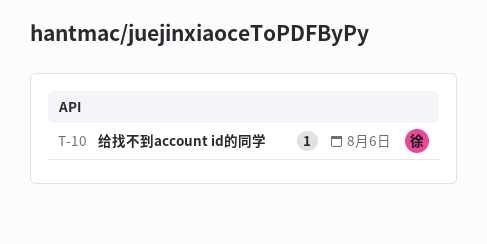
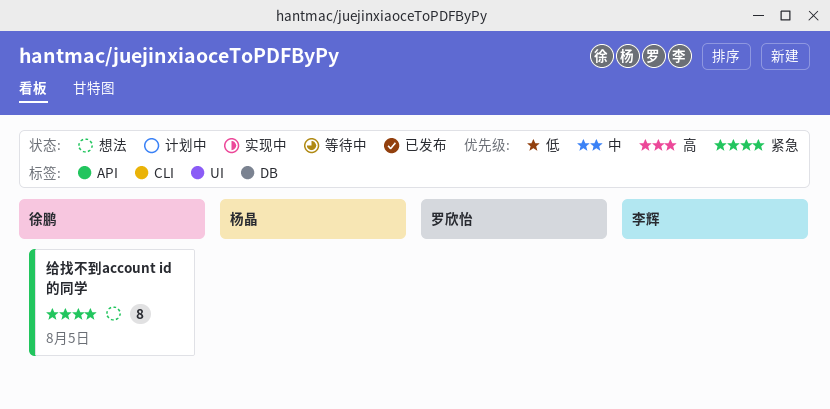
给找不到account id的同学, estimate: 1 -> 8
给找不到account id的同学, due: Aug 6 -> Aug 5

